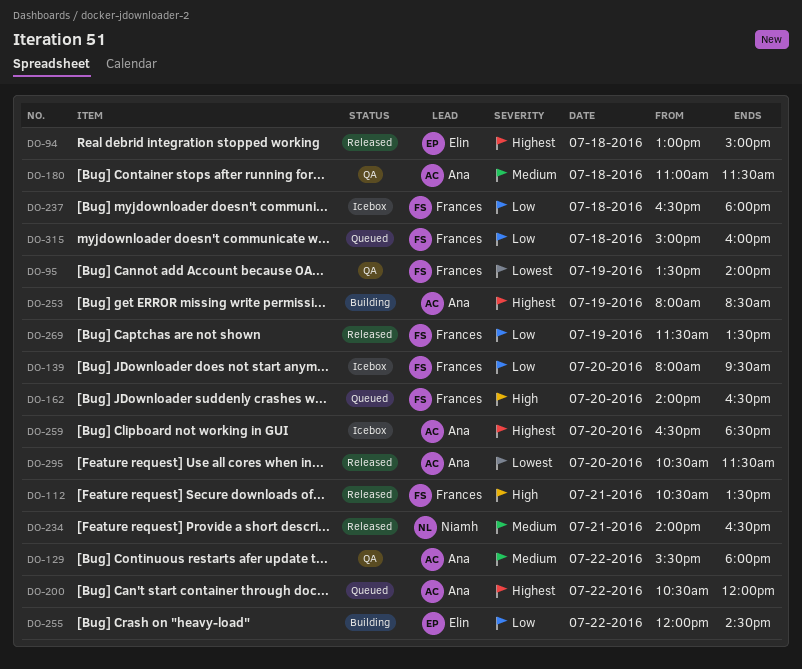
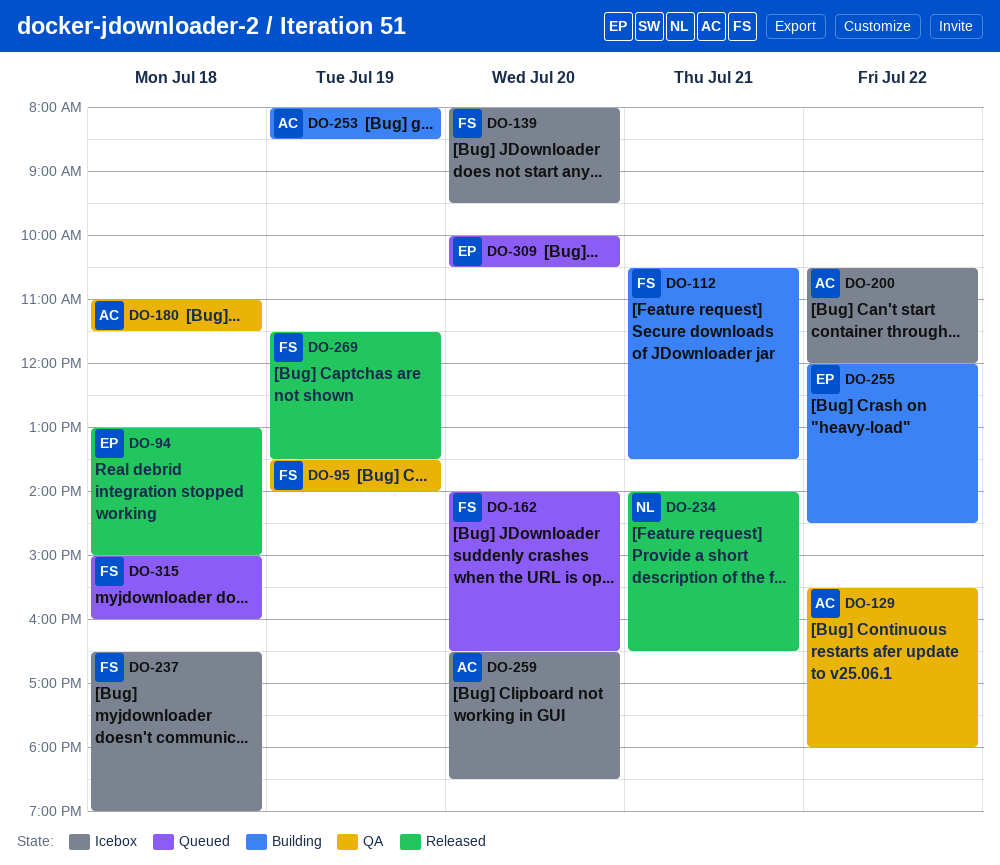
DO-112, status: Released -> Building
DO-200, status: Queued -> Icebox
DO-237, ends: 18:00 -> 19:00
DO-295: present -> none
DO-309: none -> present

